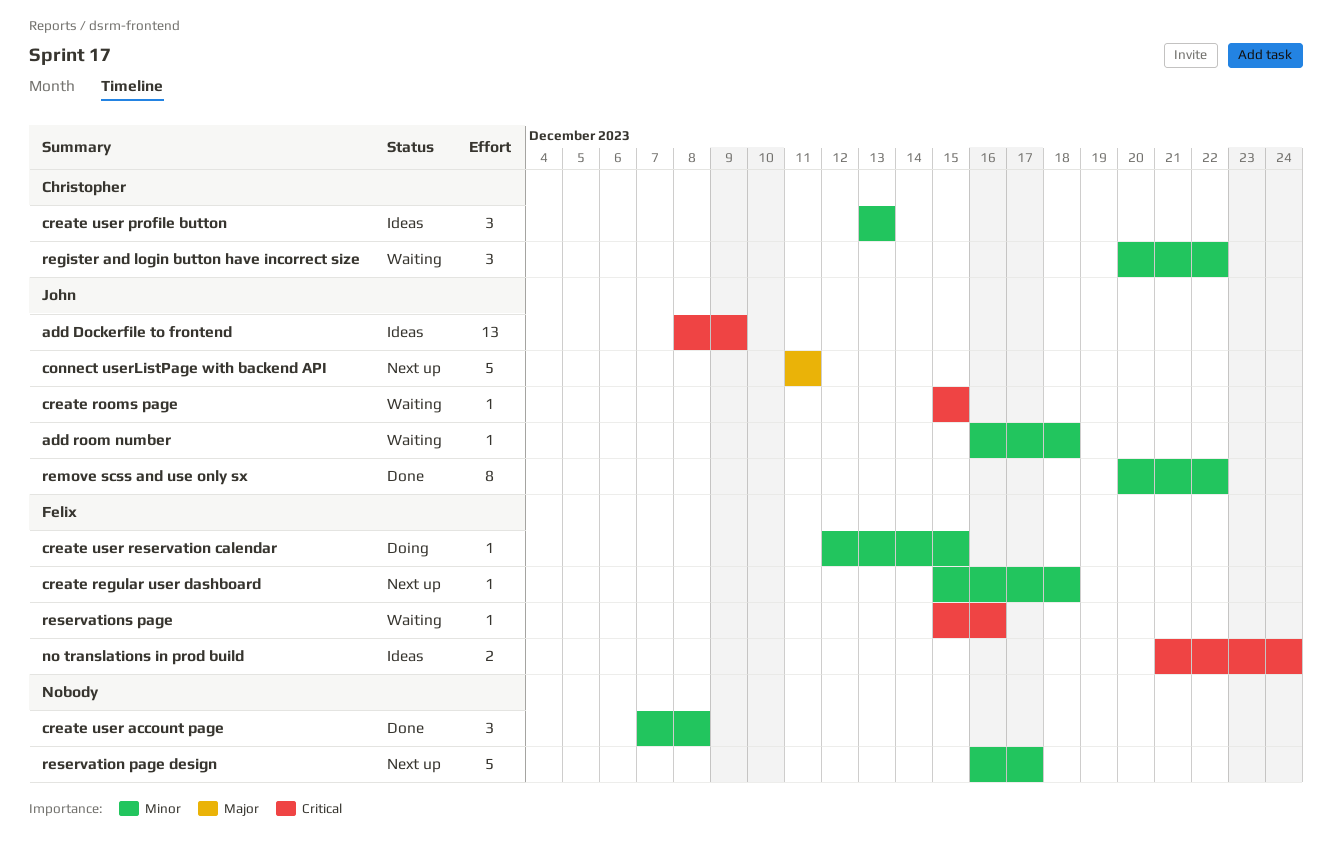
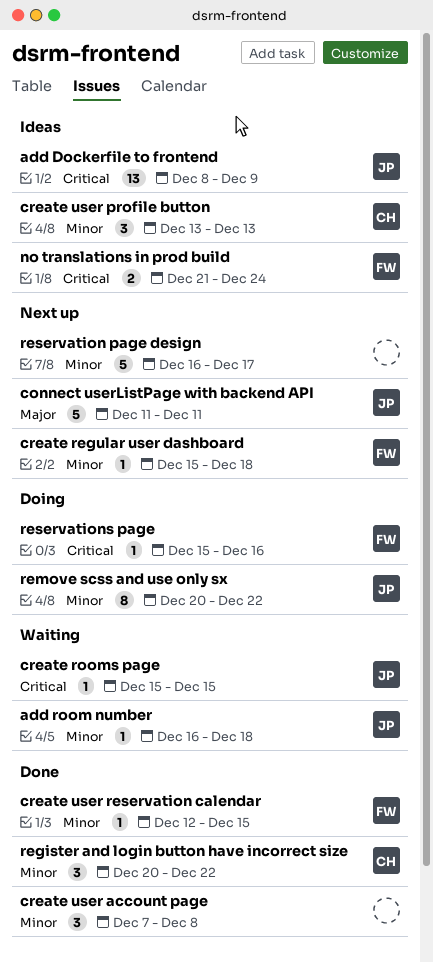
create user reservation calendar, status: Doing -> Done
register and login button have incorrect size, status: Waiting -> Done
remove scss and use only sx, status: Done -> Doing
reservations page, status: Waiting -> Doing

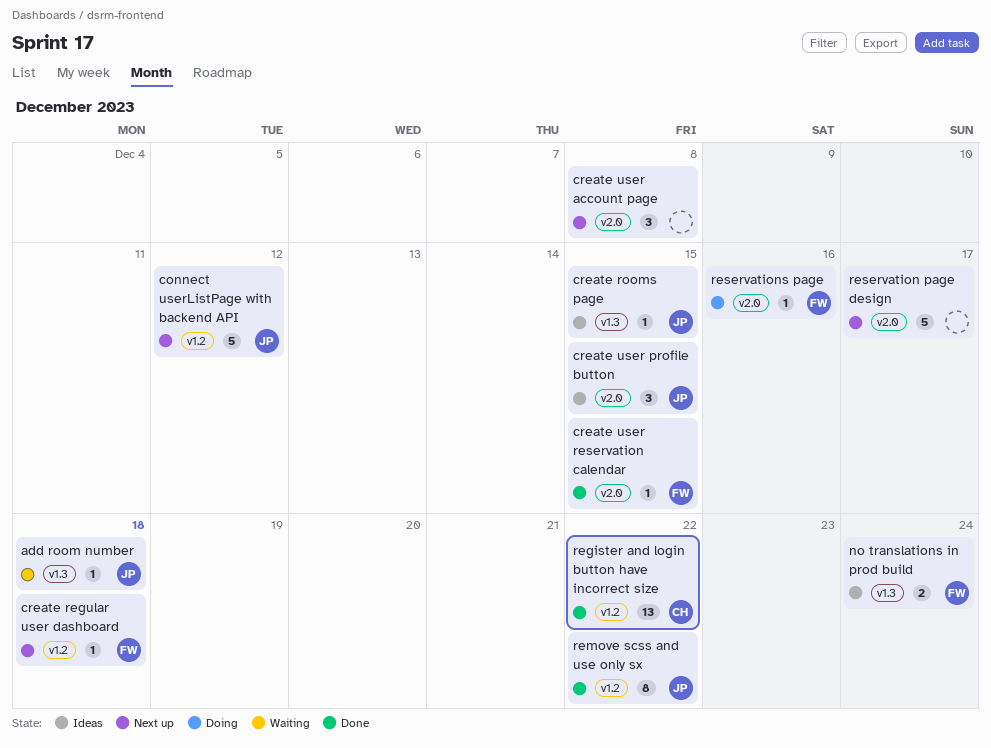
add Dockerfile to frontend: present -> none
connect userListPage with backend API, due: Dec 11 -> Dec 12
create rooms page, status: Waiting -> Ideas
create user account page, status: Done -> Next up
create user profile button, owner: CH -> JP
create user profile button, due: Dec 13 -> Dec 15
register and login button have incorrect size, estimate: 3 -> 13
remove scss and use only sx, status: Doing -> Done

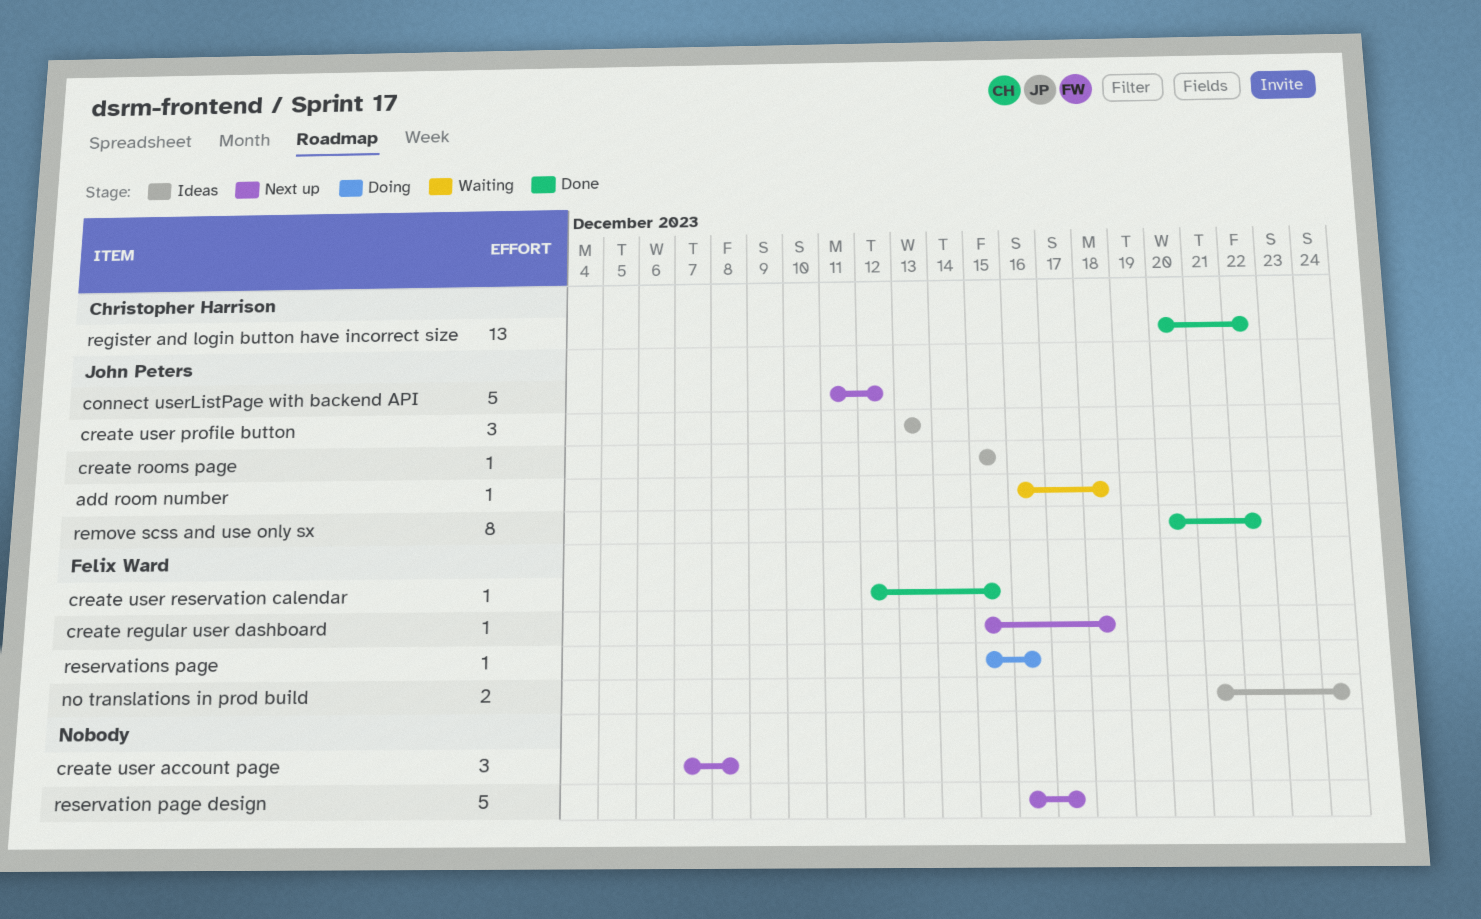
create user profile button, due: Dec 15 -> Dec 13

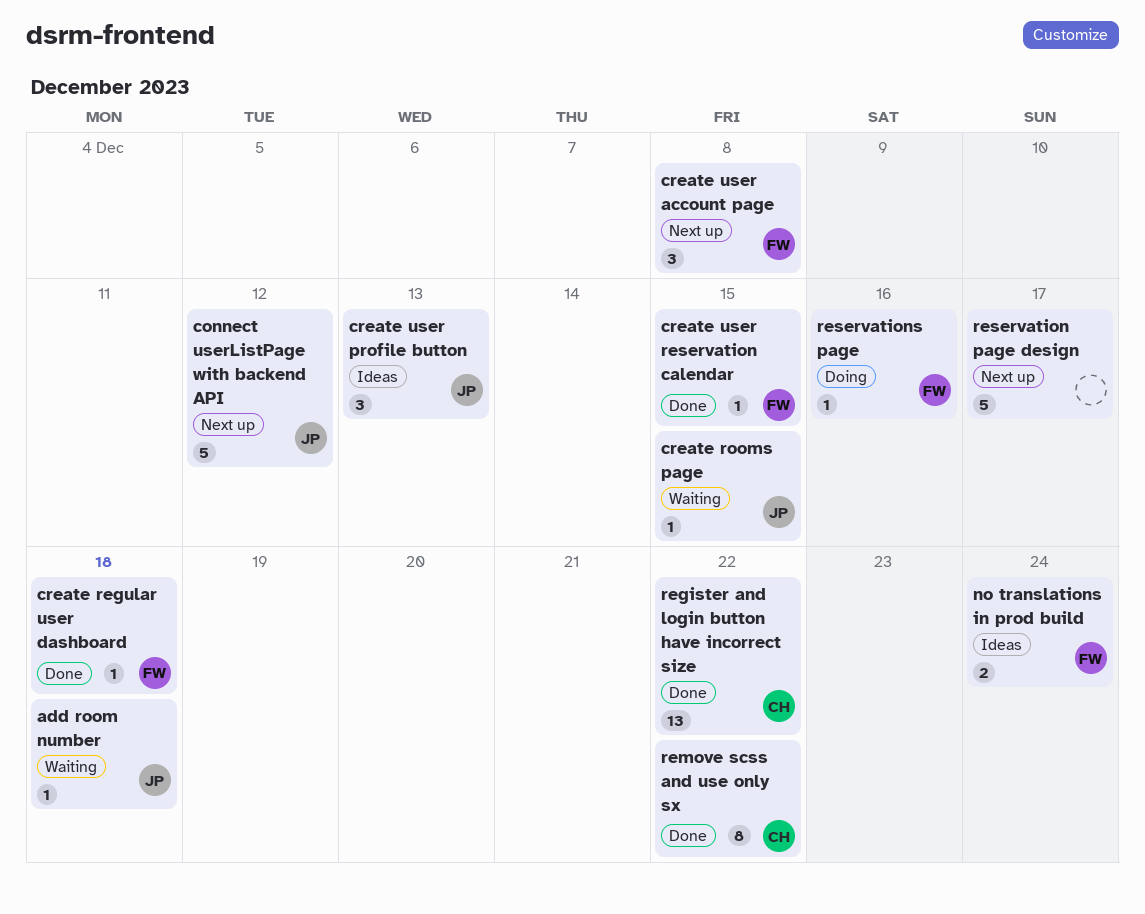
create regular user dashboard, status: Next up -> Done
create rooms page, status: Ideas -> Waiting
create user account page, owner: none -> Felix Ward
remove scss and use only sx, owner: John Peters -> Christopher Harrison

